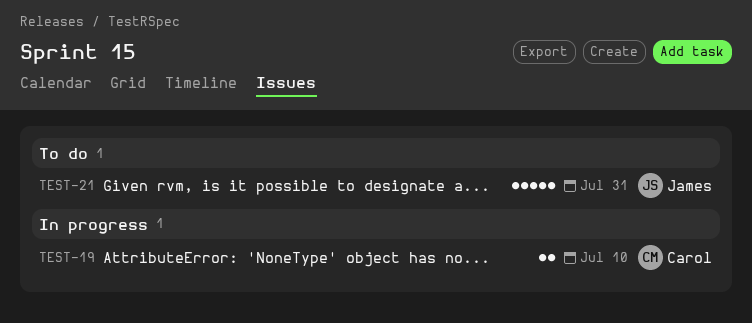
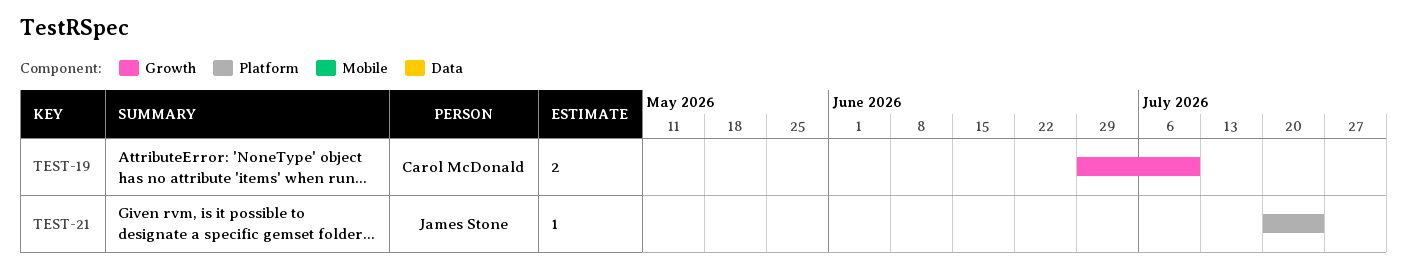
TEST-21, estimate: 5 -> 1
TEST-21, due: Jul 31 -> Jul 24

